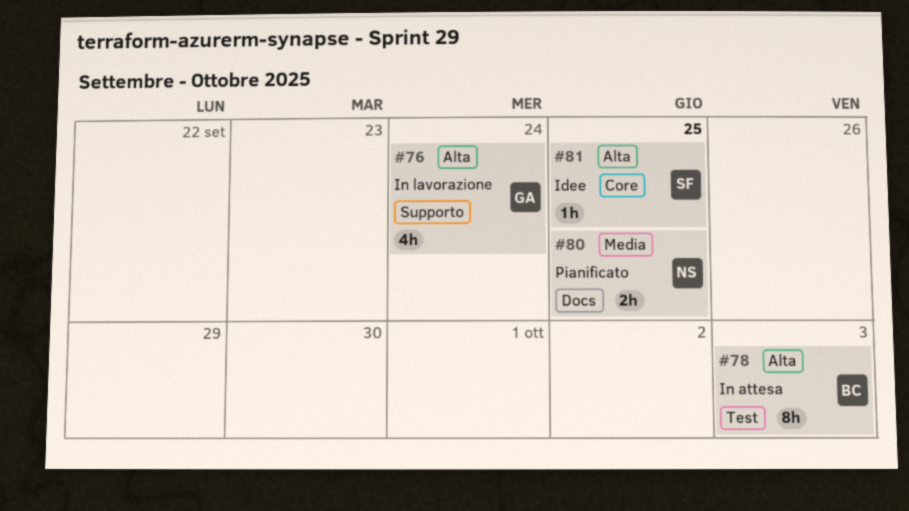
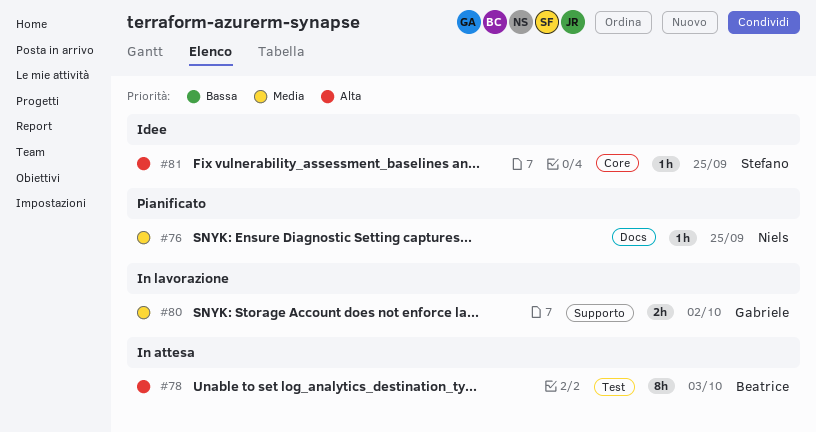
#76, status: In lavorazione -> Pianificato
#76, owner: Gabriele -> Niels
#76, priority: Alta -> Media
#76, label: Supporto -> Docs
#76, estimate: 4h -> 1h
#76, due: Sep 24 -> Sep 25
#80, status: Pianificato -> In lavorazione
#80, owner: Niels -> Gabriele
#80, label: Docs -> Supporto
#80, due: Sep 25 -> Oct 2

